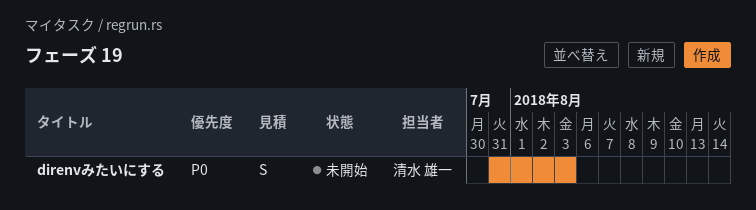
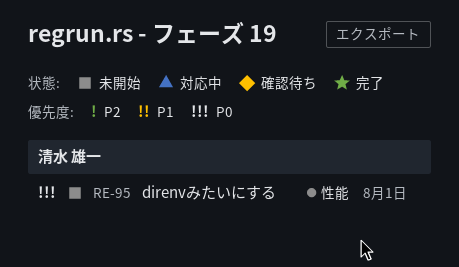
direnvみたいにする, due: Aug 3 -> Aug 1

